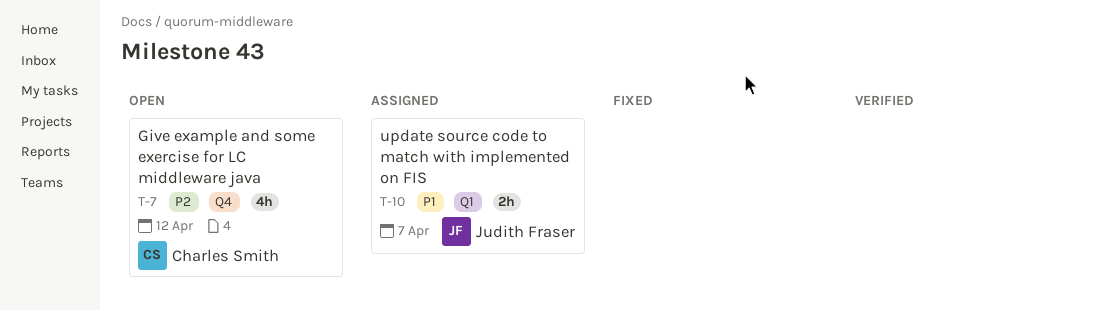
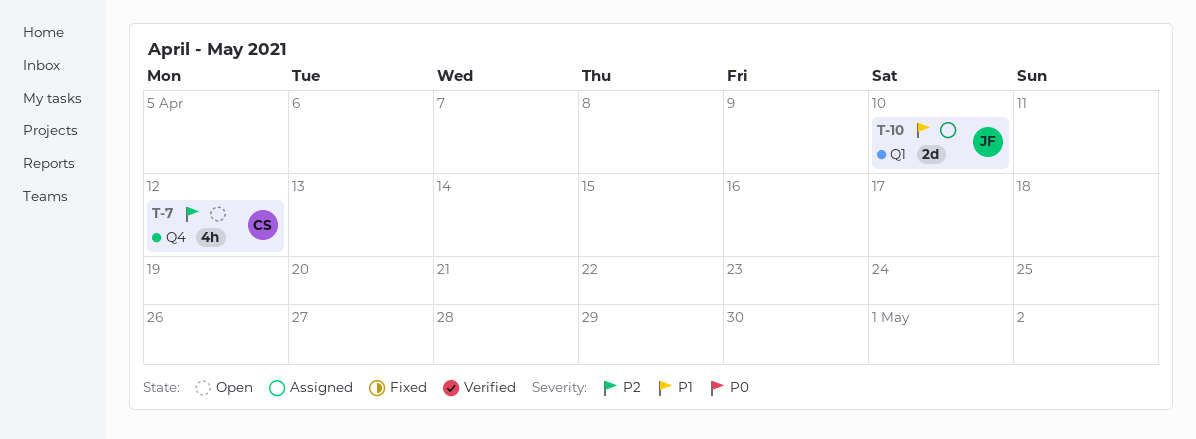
T-10, estimate: 2h -> 2d
T-10, due: Apr 7 -> Apr 10

